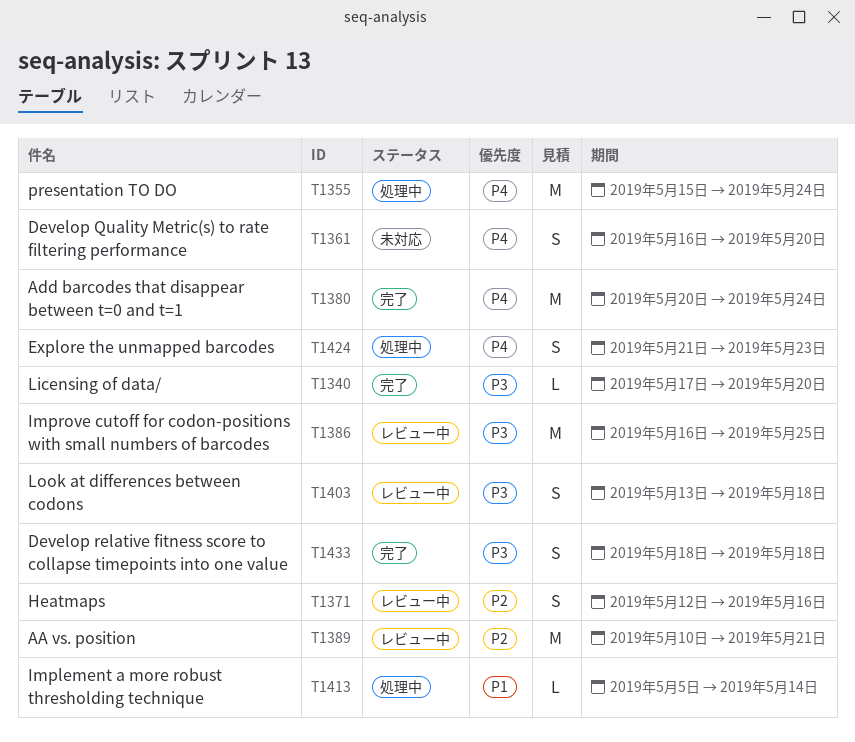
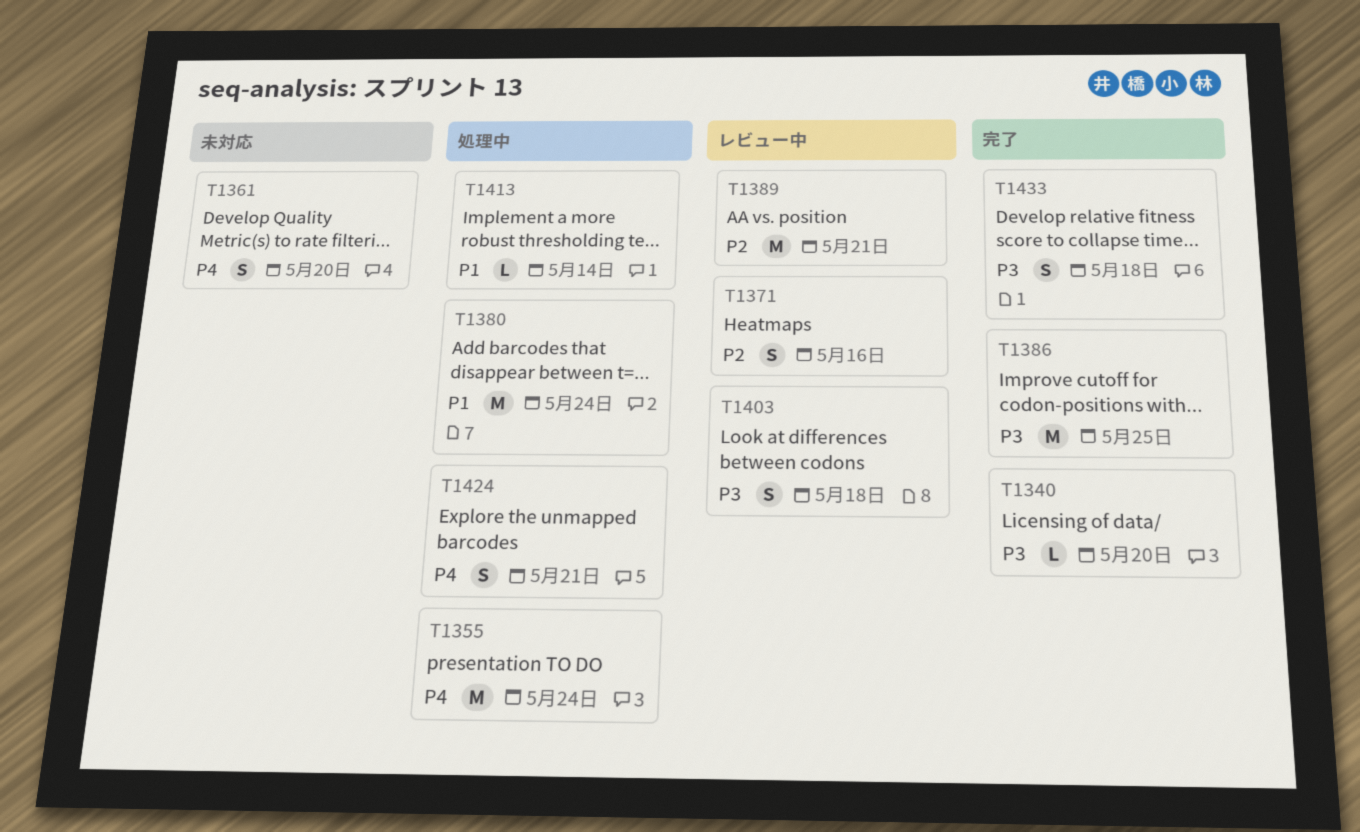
T1380, status: 完了 -> 処理中
T1380, priority: P4 -> P1
T1386, status: レビュー中 -> 完了
T1424, due: May 23 -> May 21

